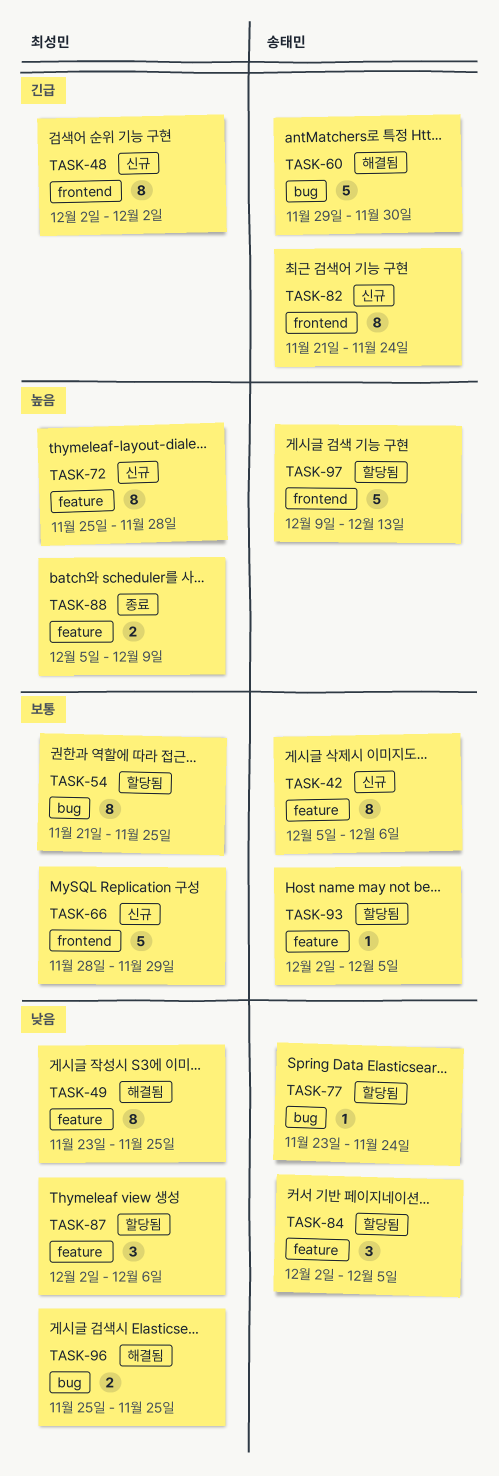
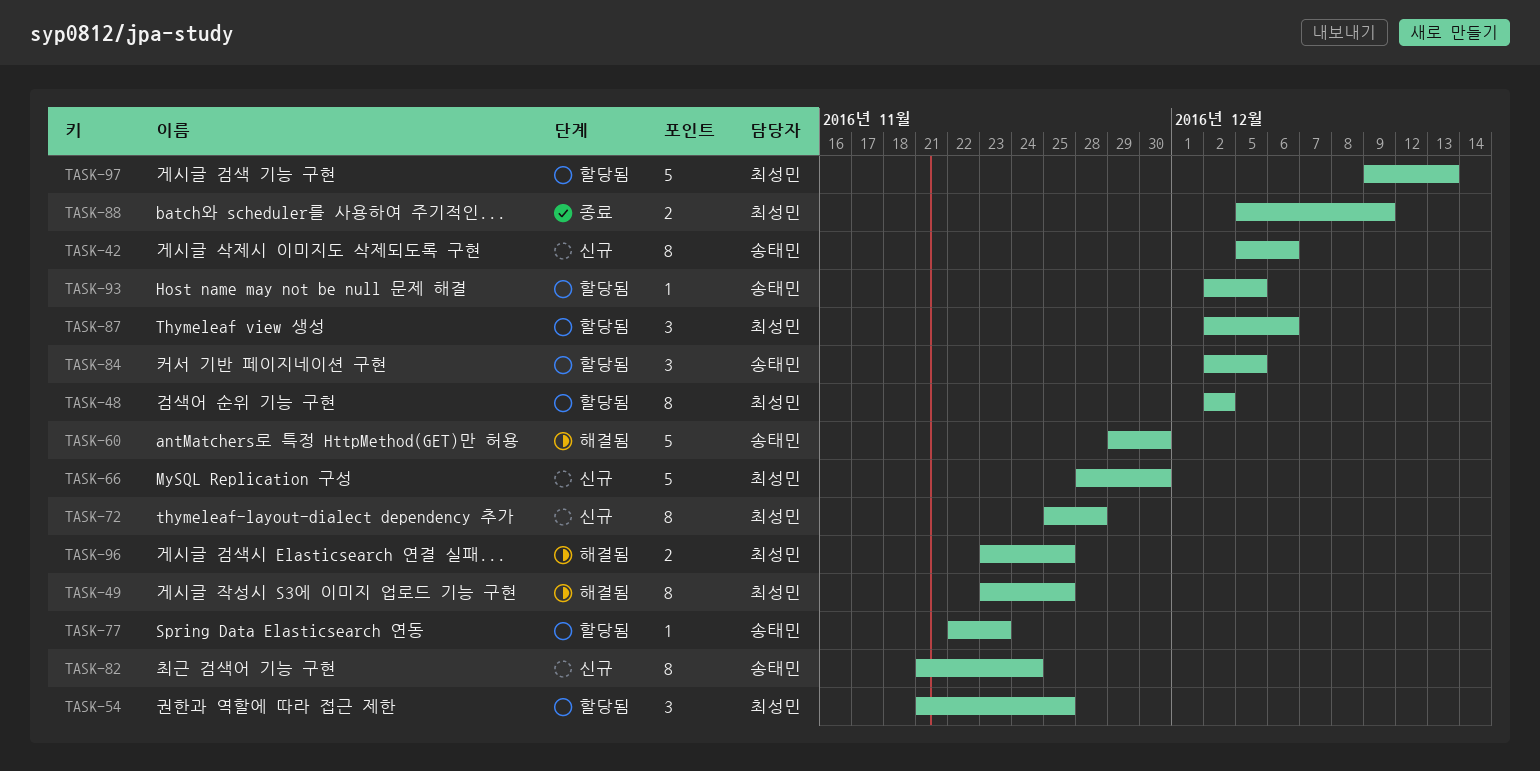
TASK-48, status: 신규 -> 할당됨
TASK-54, estimate: 8 -> 3
TASK-66, due: Nov 29 -> Nov 30
TASK-77, start: Nov 23 -> Nov 22
TASK-77, due: Nov 24 -> Nov 23
TASK-96, start: Nov 25 -> Nov 23
TASK-97, owner: 송태민 -> 최성민

